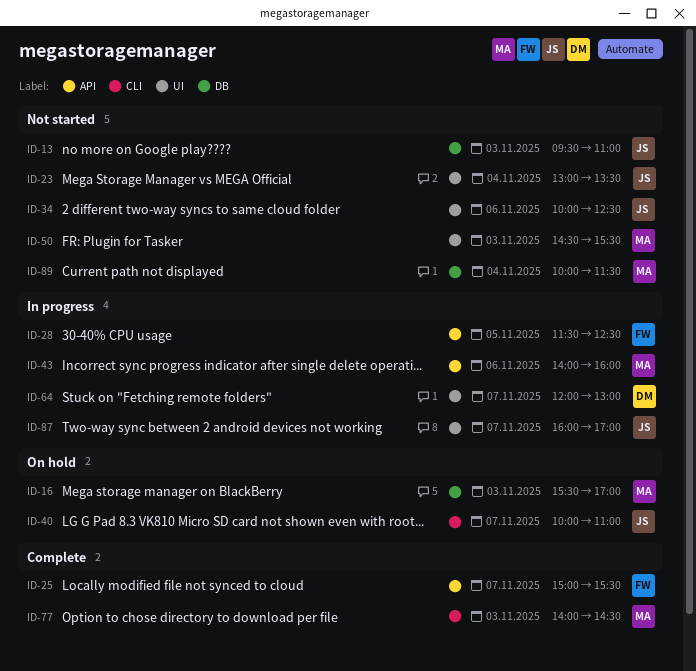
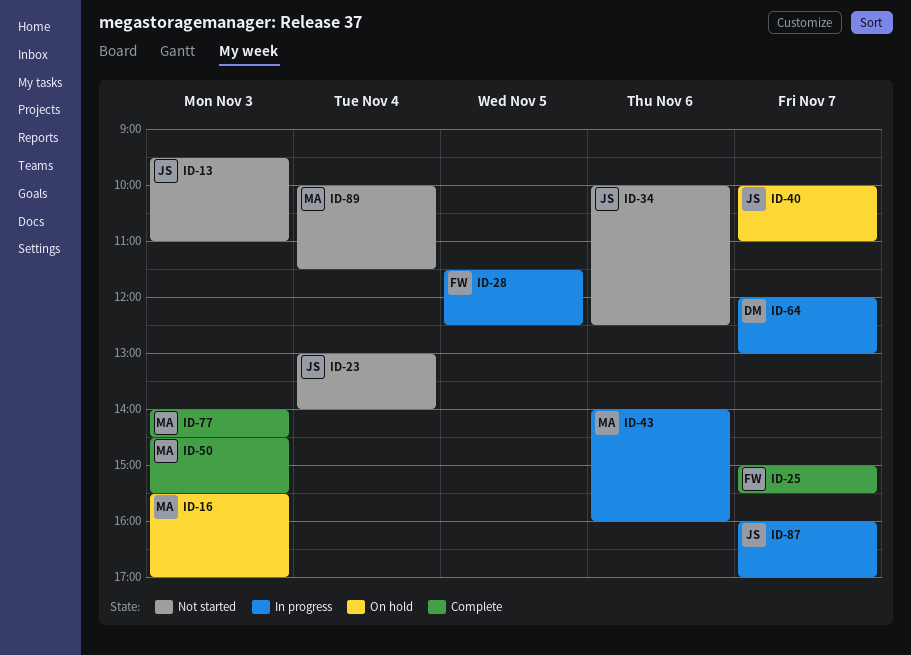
ID-23, ends: 13:30 -> 14:00
ID-50, status: Not started -> Complete

